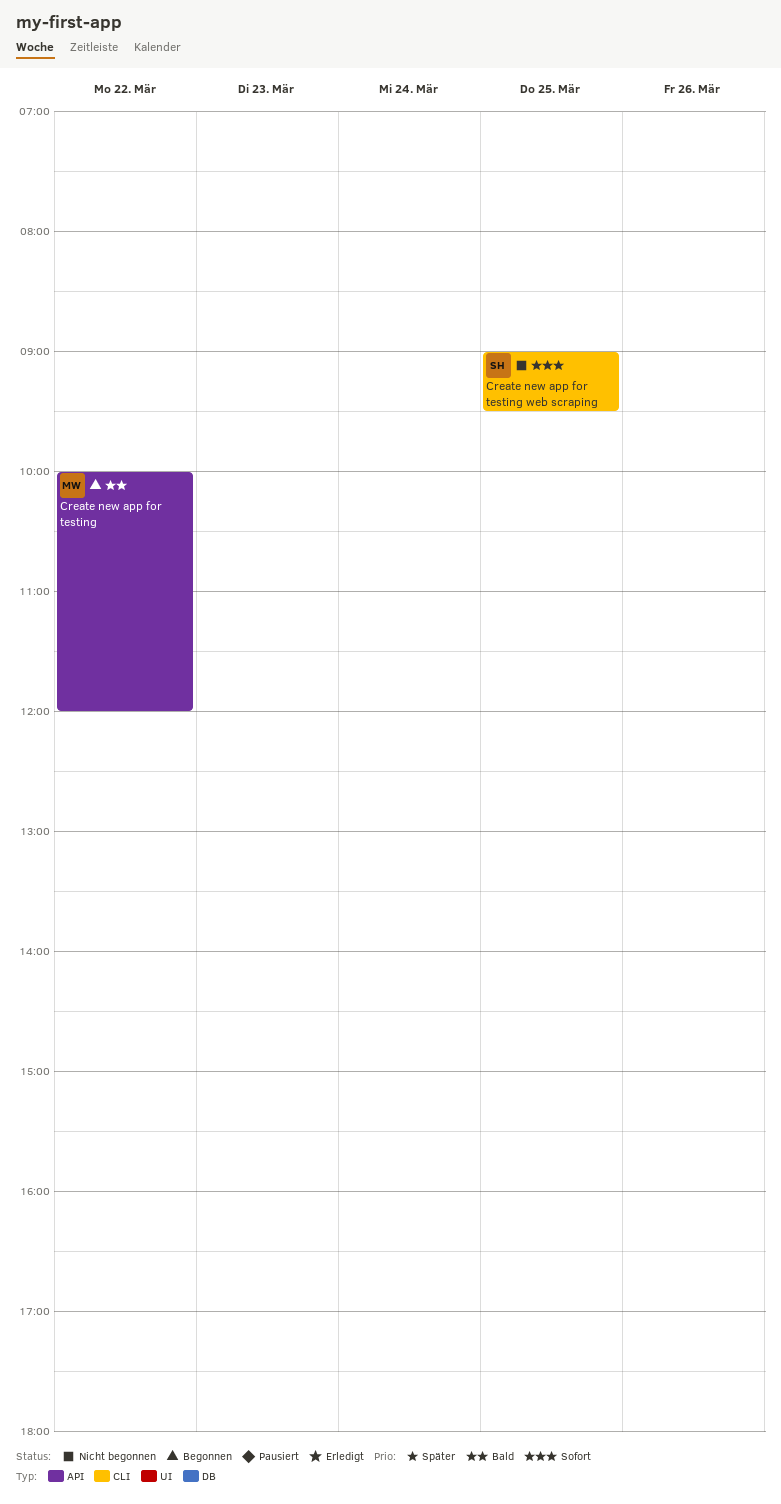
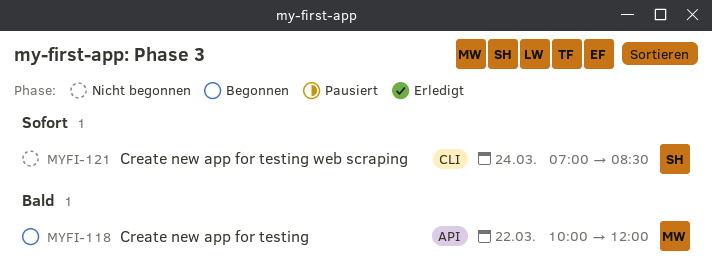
Create new app for testing web scraping, day: Mar 25 -> Mar 24
Create new app for testing web scraping, begins: 09:00 -> 07:00
Create new app for testing web scraping, ends: 09:30 -> 08:30

